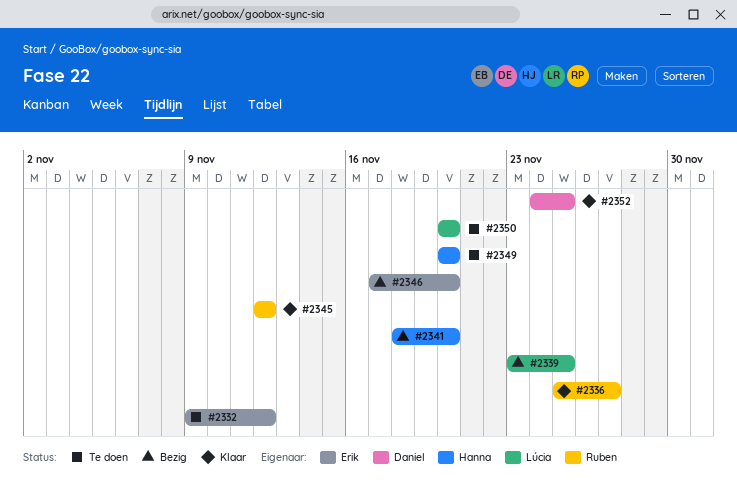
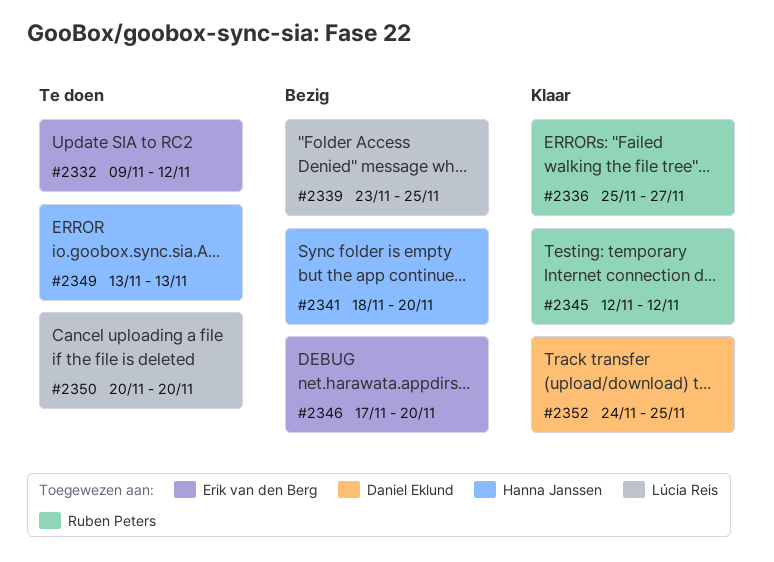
#2349, start: Nov 20 -> Nov 13
#2349, due: Nov 20 -> Nov 13

